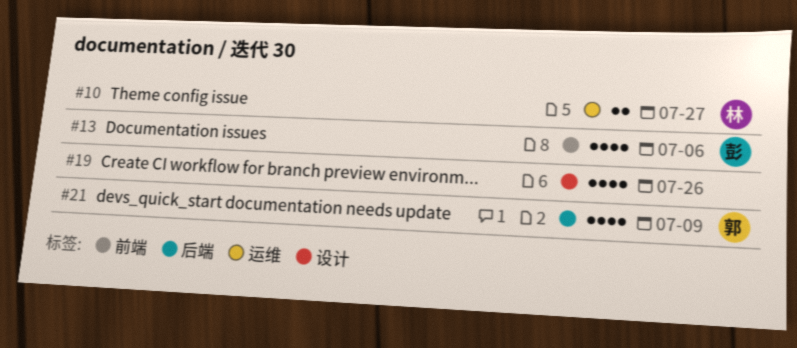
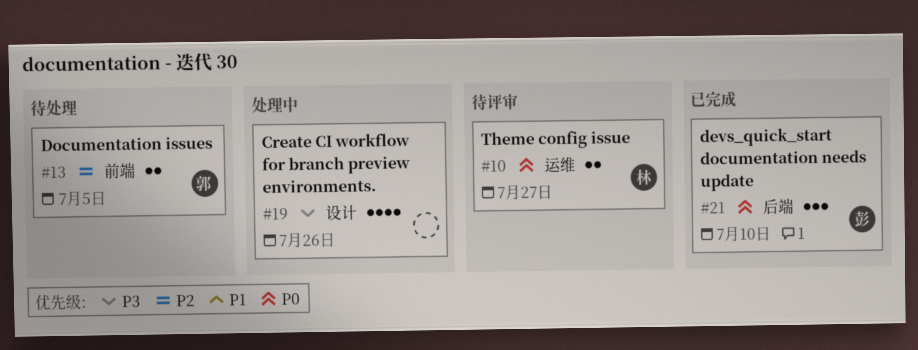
#13, owner: 彭 -> 郭
#13, estimate: 4 -> 2
#13, due: Jul 6 -> Jul 5
#21, owner: 郭 -> 彭
#21, estimate: 4 -> 3
#21, due: Jul 9 -> Jul 10

